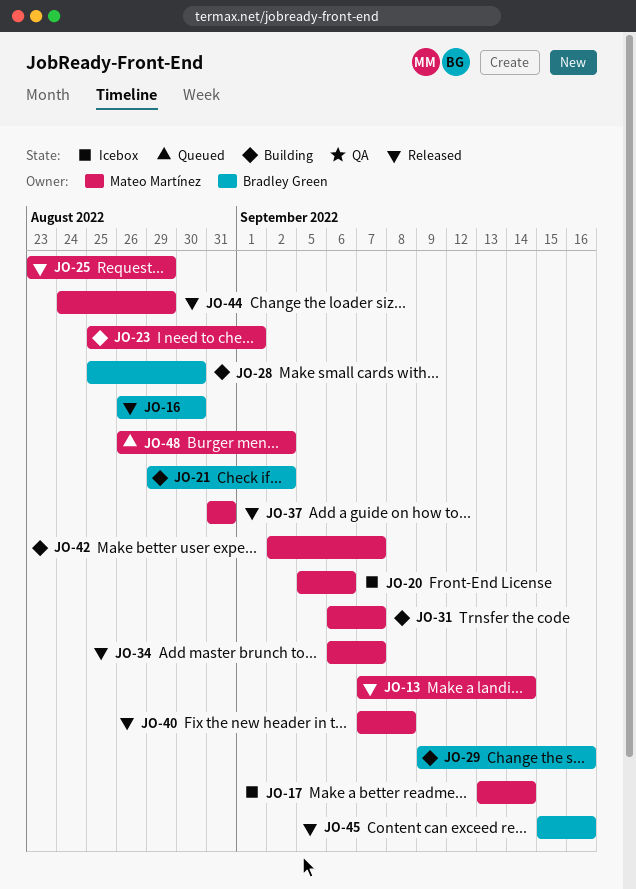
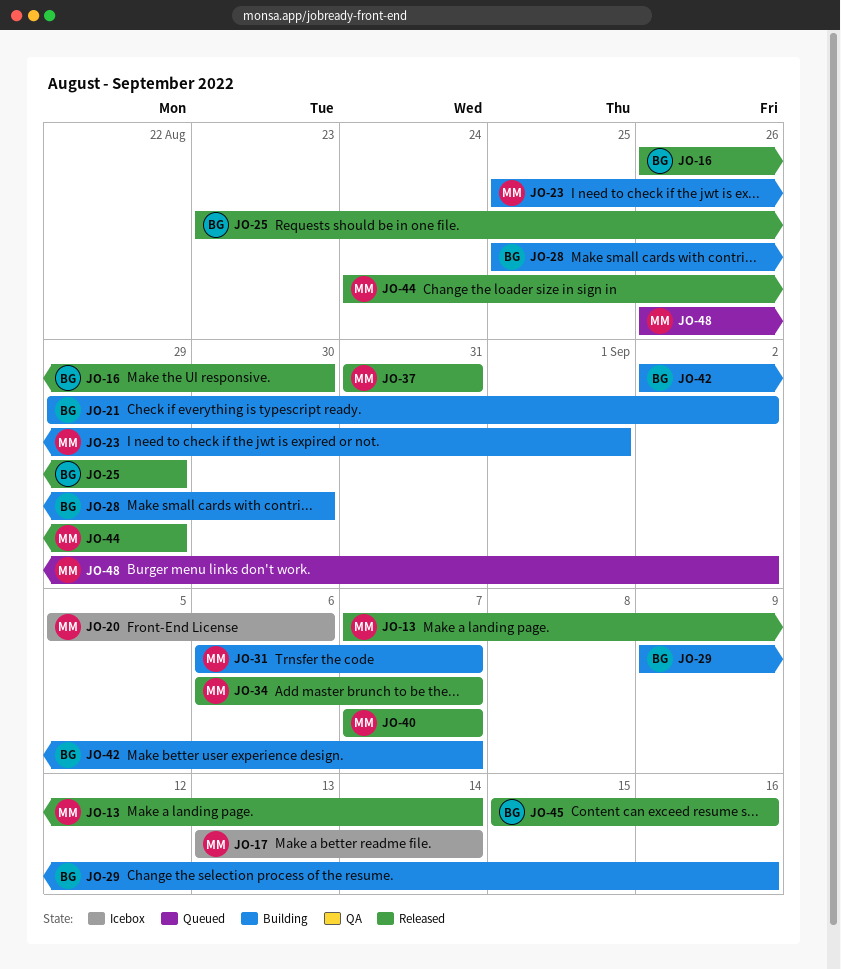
JO-25, owner: Mateo Martínez -> Bradley Green
JO-40, due: Sep 8 -> Sep 7
JO-42, owner: Mateo Martínez -> Bradley Green

